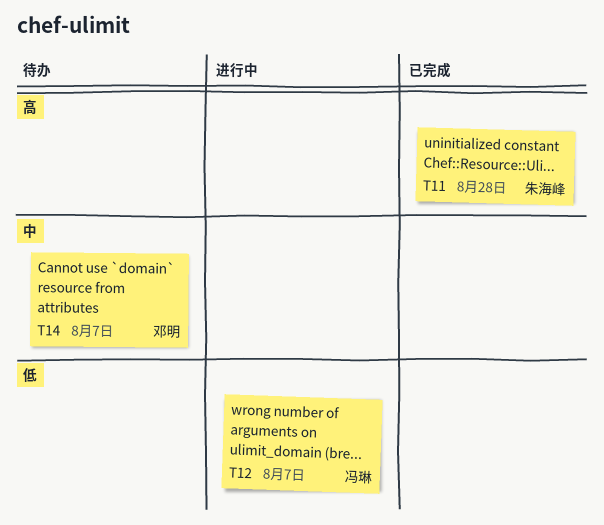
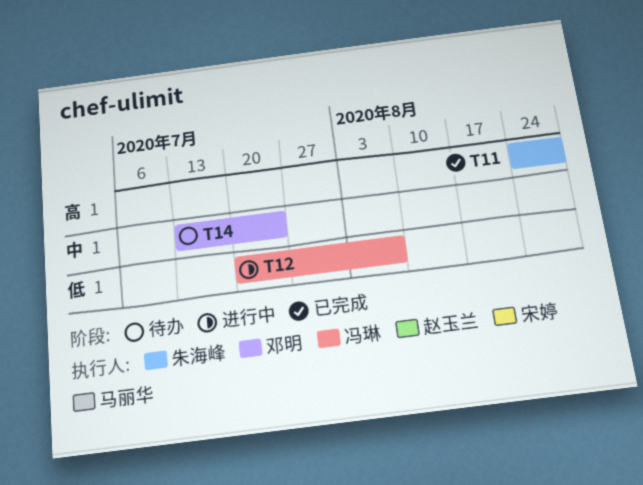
T14, due: Aug 7 -> Jul 24

